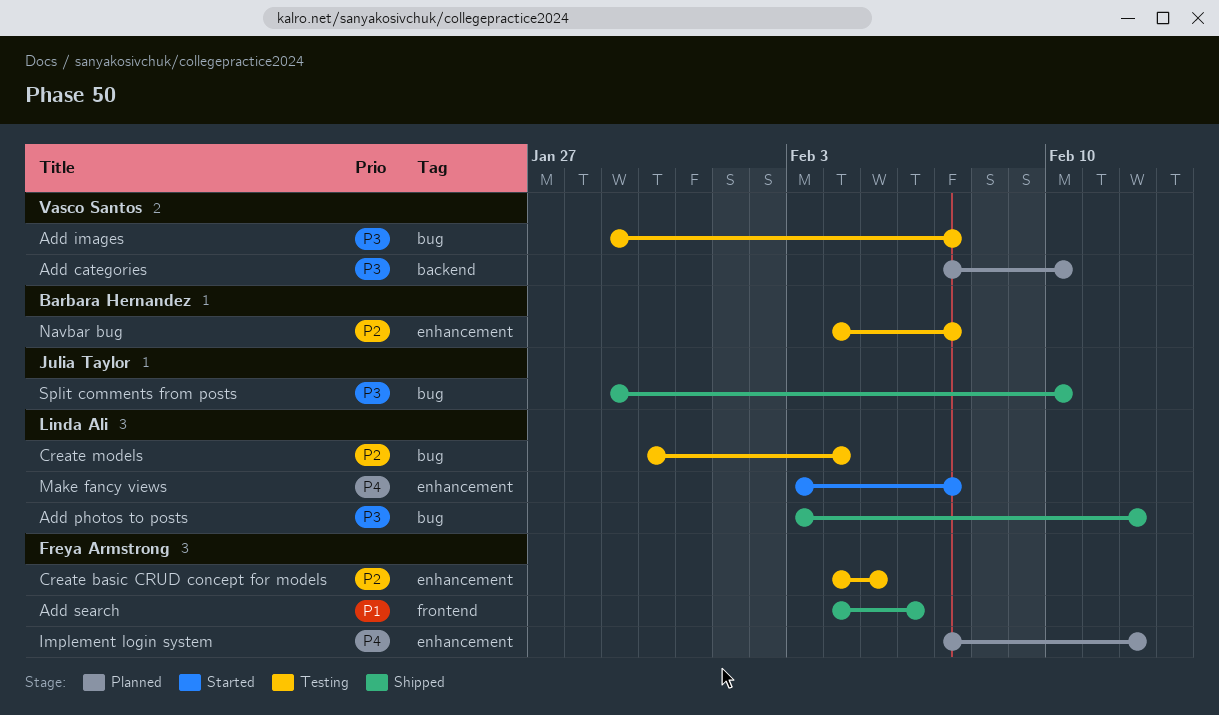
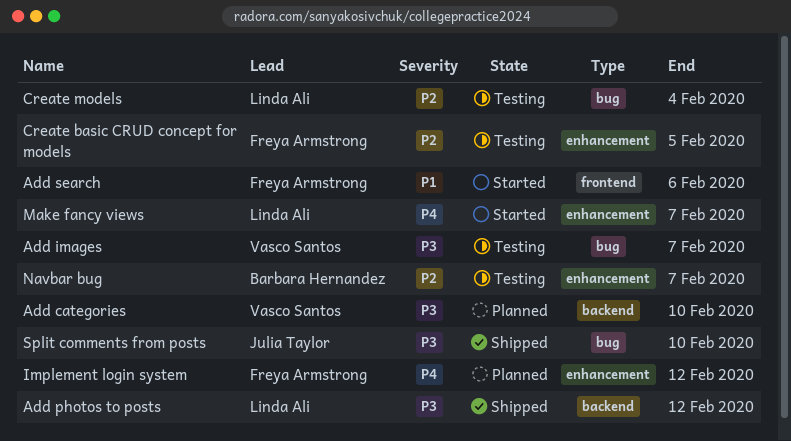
Add photos to posts, label: bug -> backend
Add search, status: Shipped -> Started

